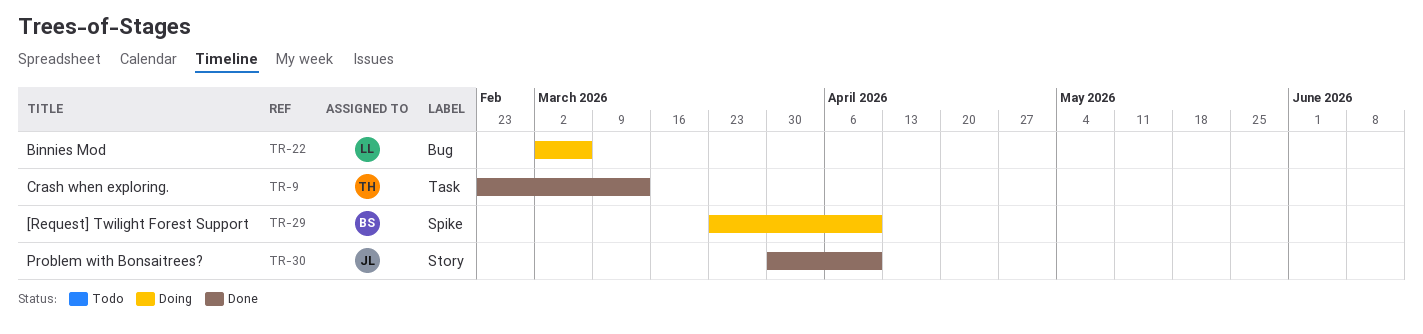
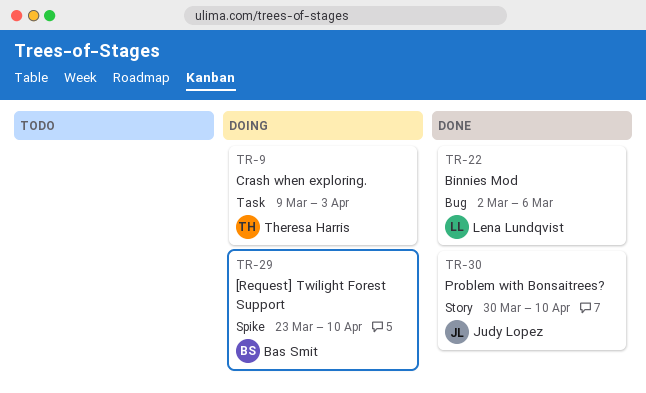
TR-9, status: Done -> Doing
TR-9, start: Feb 23 -> Mar 9
TR-9, due: Mar 13 -> Apr 3
TR-22, status: Doing -> Done

